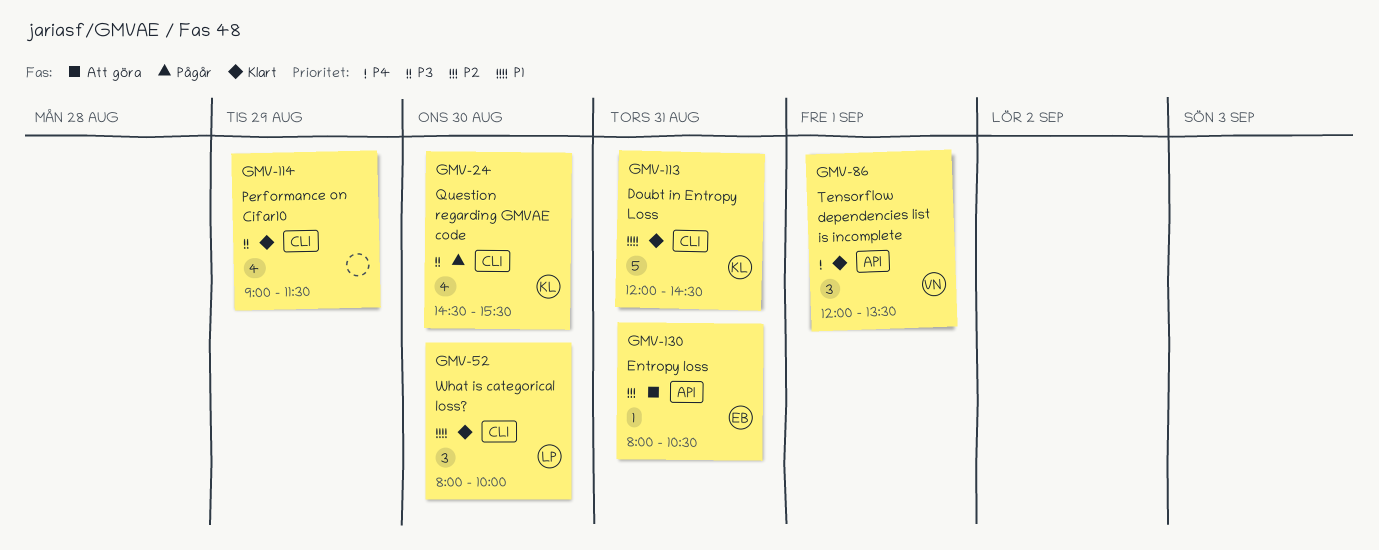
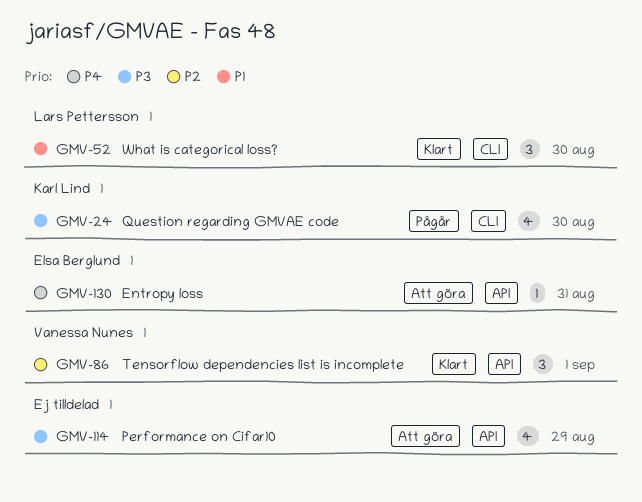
GMV-86, priority: P4 -> P2
GMV-113: present -> none
GMV-114, status: Klart -> Att göra
GMV-114, label: CLI -> API
GMV-130, priority: P2 -> P4

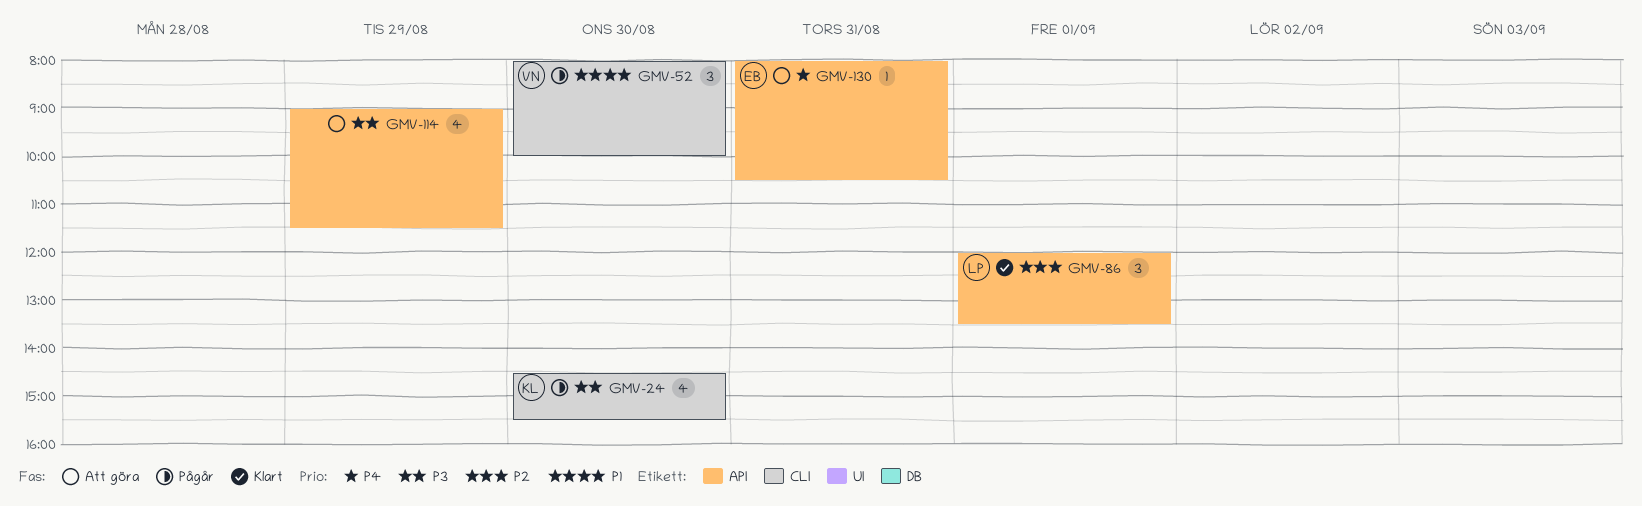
GMV-52, status: Klart -> Pågår
GMV-52, owner: Lars Pettersson -> Vanessa Nunes
GMV-86, owner: Vanessa Nunes -> Lars Pettersson

